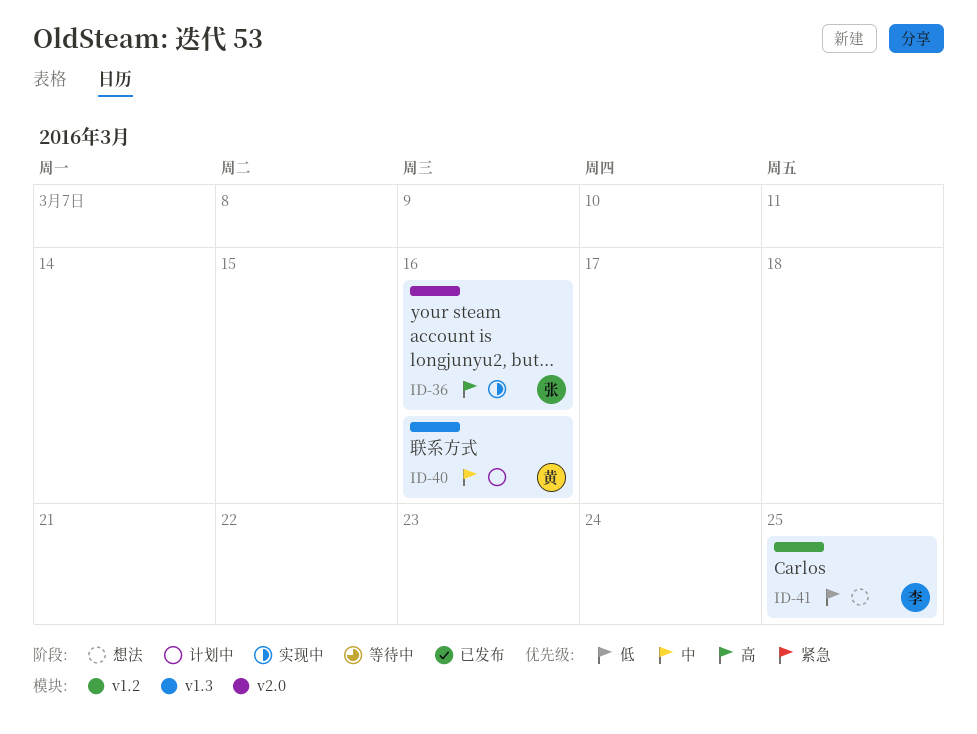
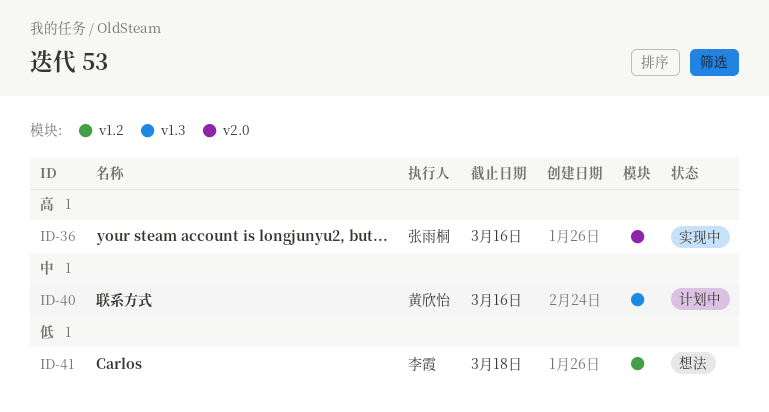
ID-41, due: Mar 25 -> Mar 18

